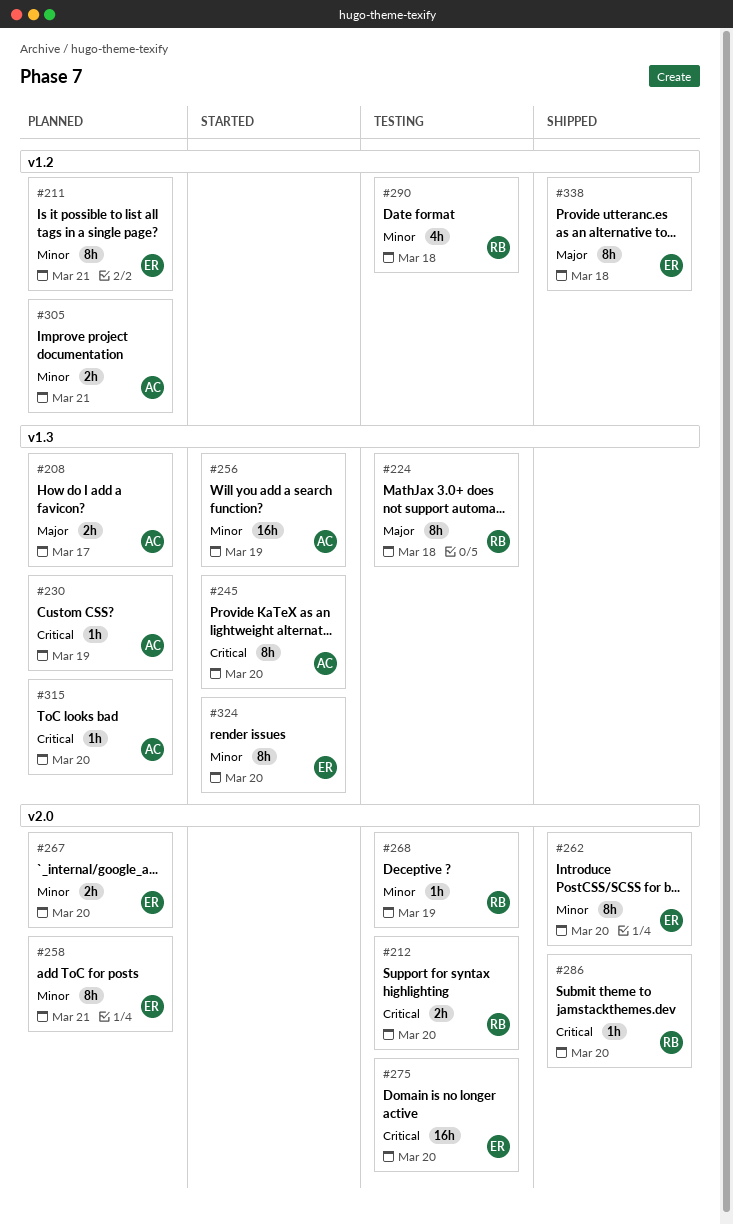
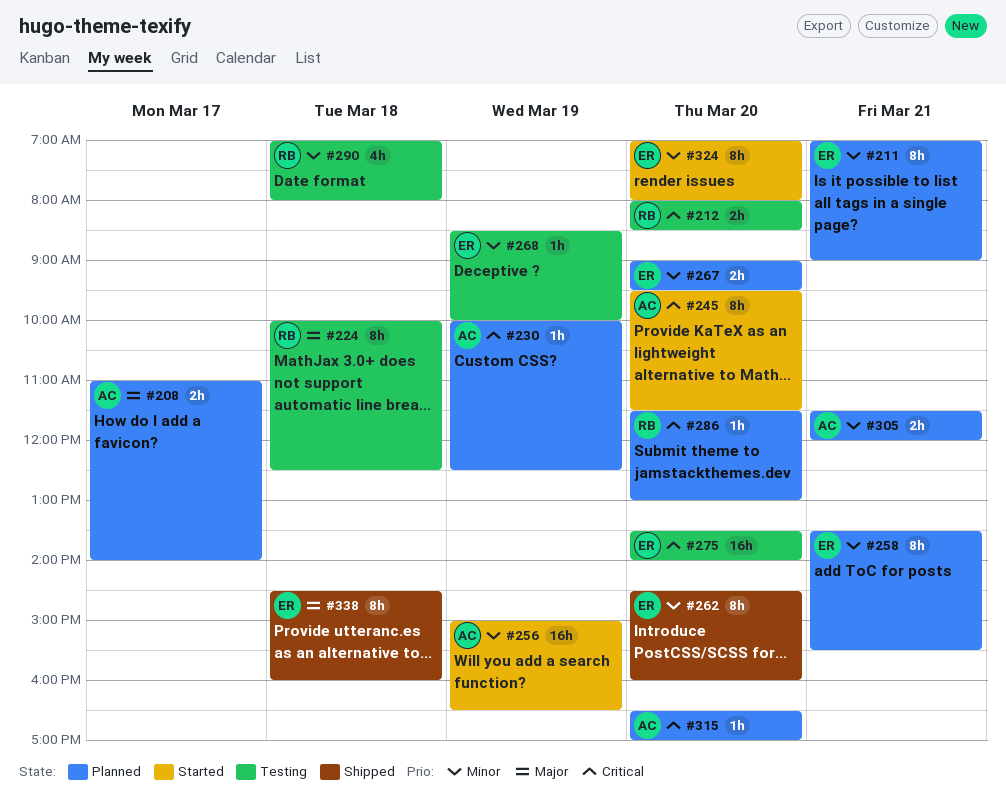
#268, owner: RB -> ER
#286, status: Shipped -> Planned

